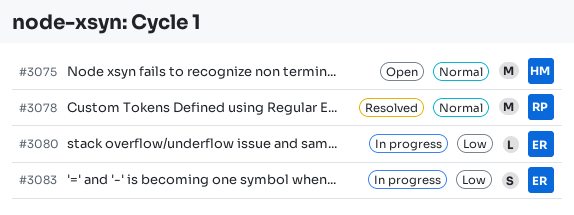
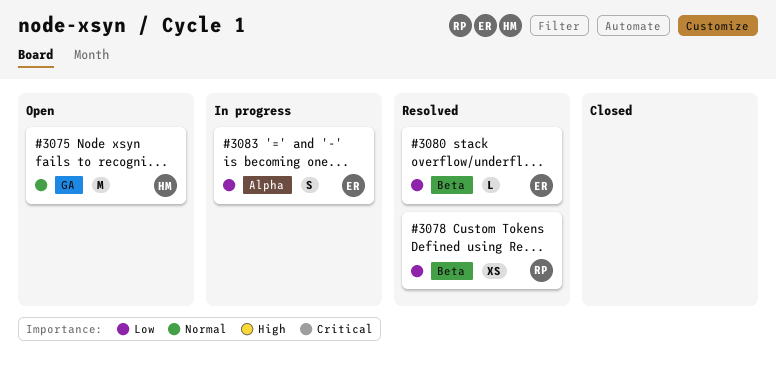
#3078, priority: Normal -> Low
#3078, estimate: M -> XS
#3080, status: In progress -> Resolved

